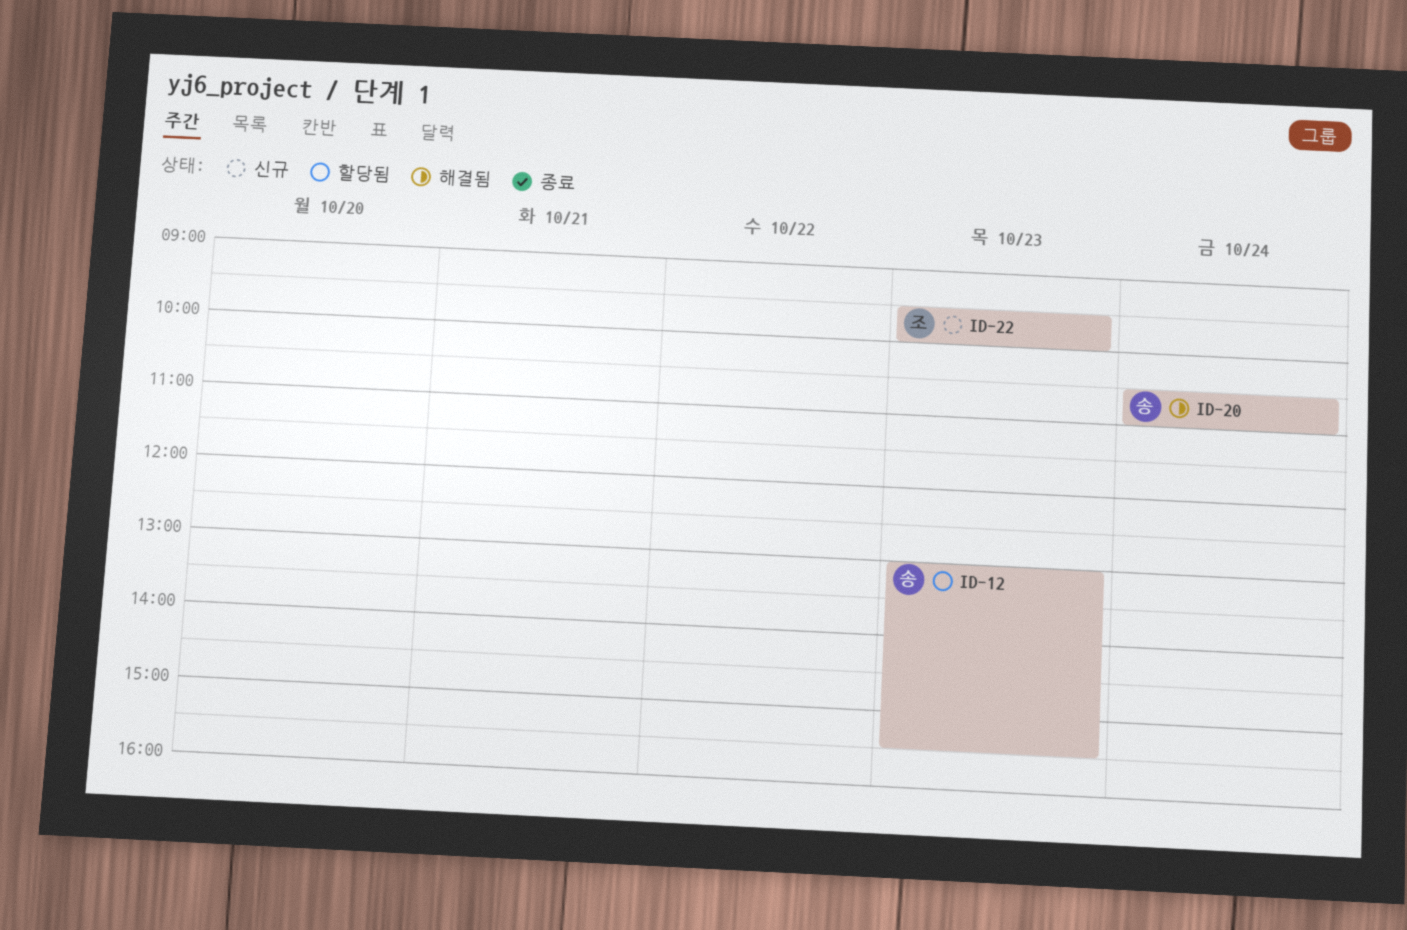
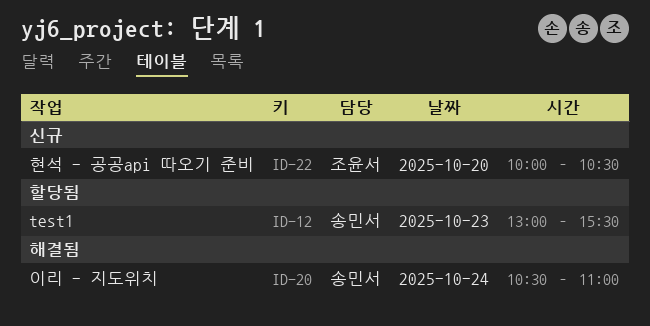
ID-22, day: Oct 23 -> Oct 20
ID-22, begins: 09:30 -> 10:00
ID-22, ends: 10:00 -> 10:30

